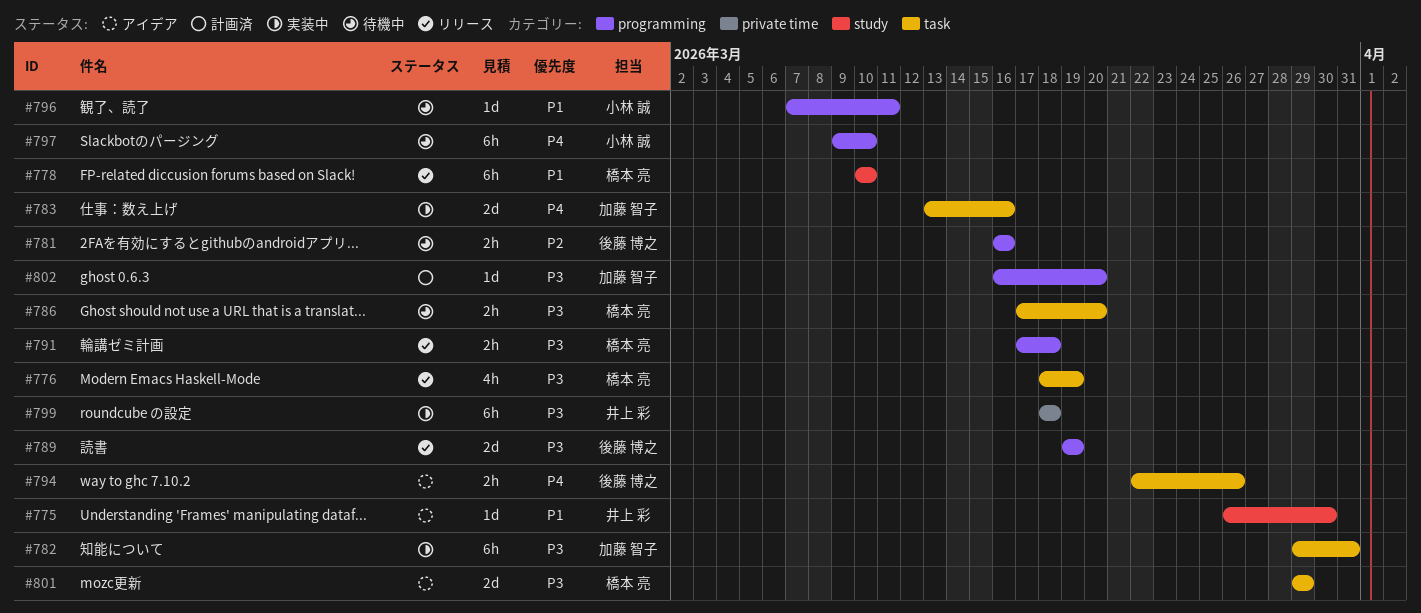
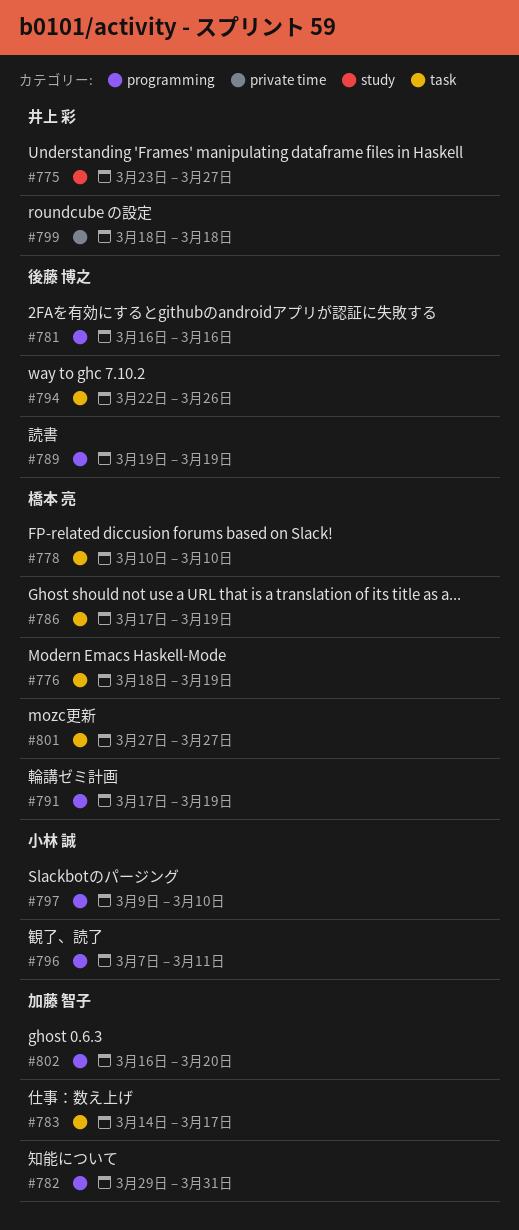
#775, start: Mar 26 -> Mar 23
#775, due: Mar 30 -> Mar 27
#778, label: study -> task
#782, label: task -> programming
#783, start: Mar 13 -> Mar 14
#783, due: Mar 16 -> Mar 17
#786, due: Mar 20 -> Mar 19
#791, due: Mar 18 -> Mar 19
#801, start: Mar 29 -> Mar 27
#801, due: Mar 29 -> Mar 27

